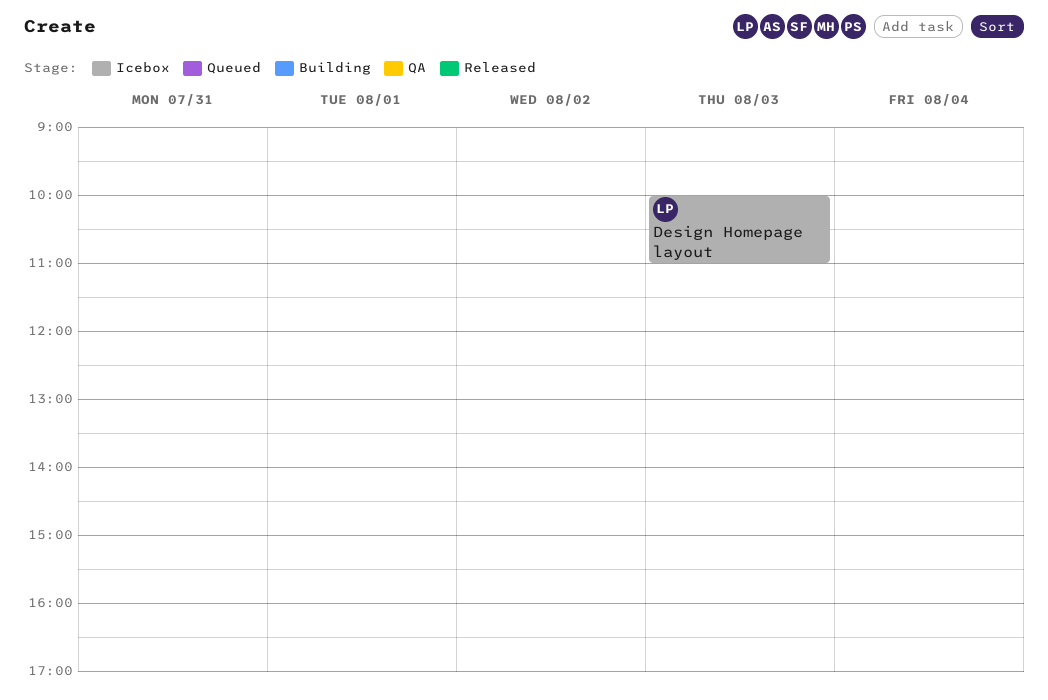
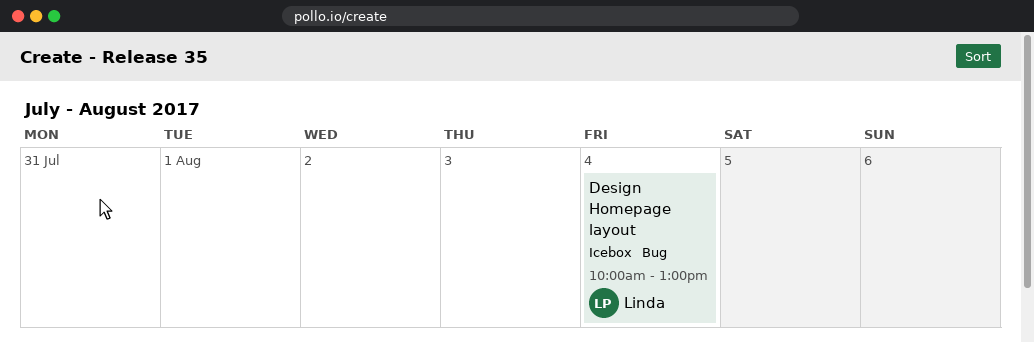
Design Homepage layout, day: Aug 3 -> Aug 4
Design Homepage layout, ends: 11:00 -> 13:00

